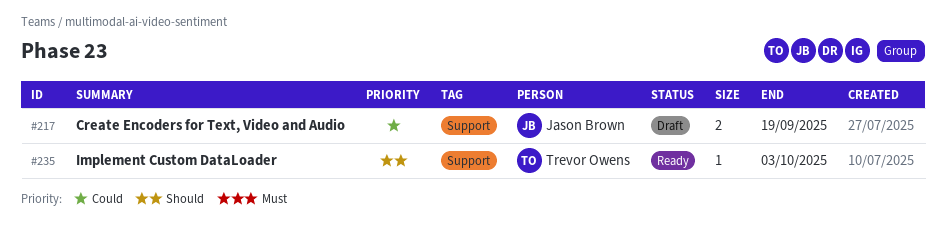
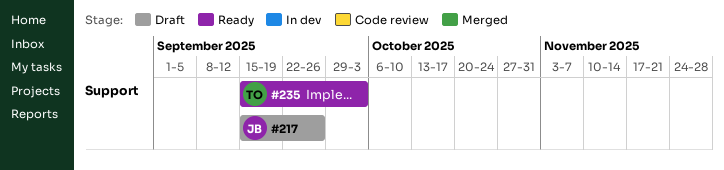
#217, due: Sep 19 -> Sep 26

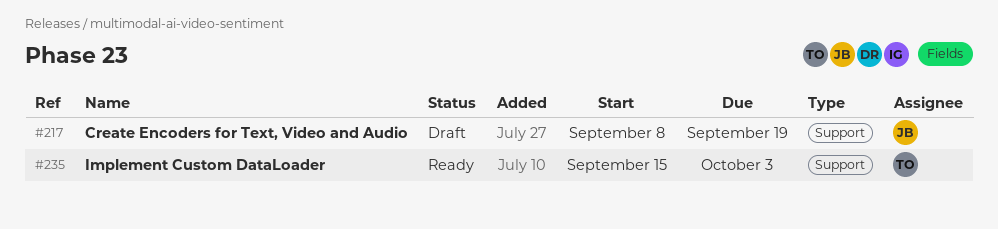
#217, start: Sep 15 -> Sep 8
#217, due: Sep 26 -> Sep 19

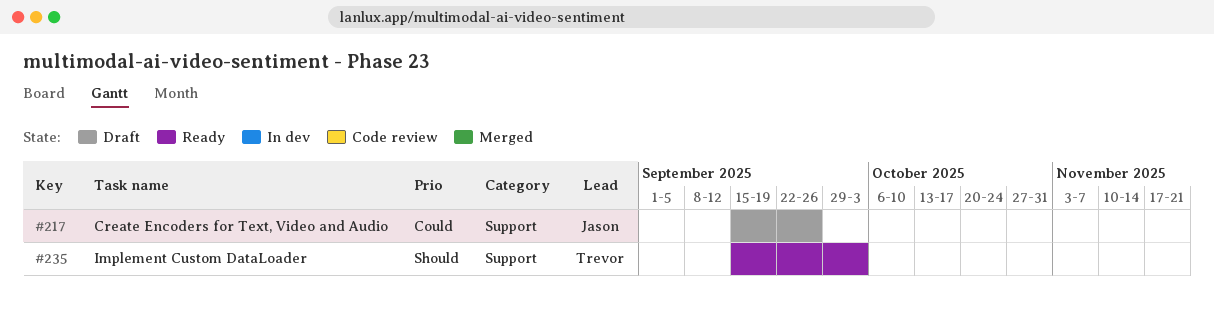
#217, start: Sep 8 -> Sep 15
#217, due: Sep 19 -> Sep 26

